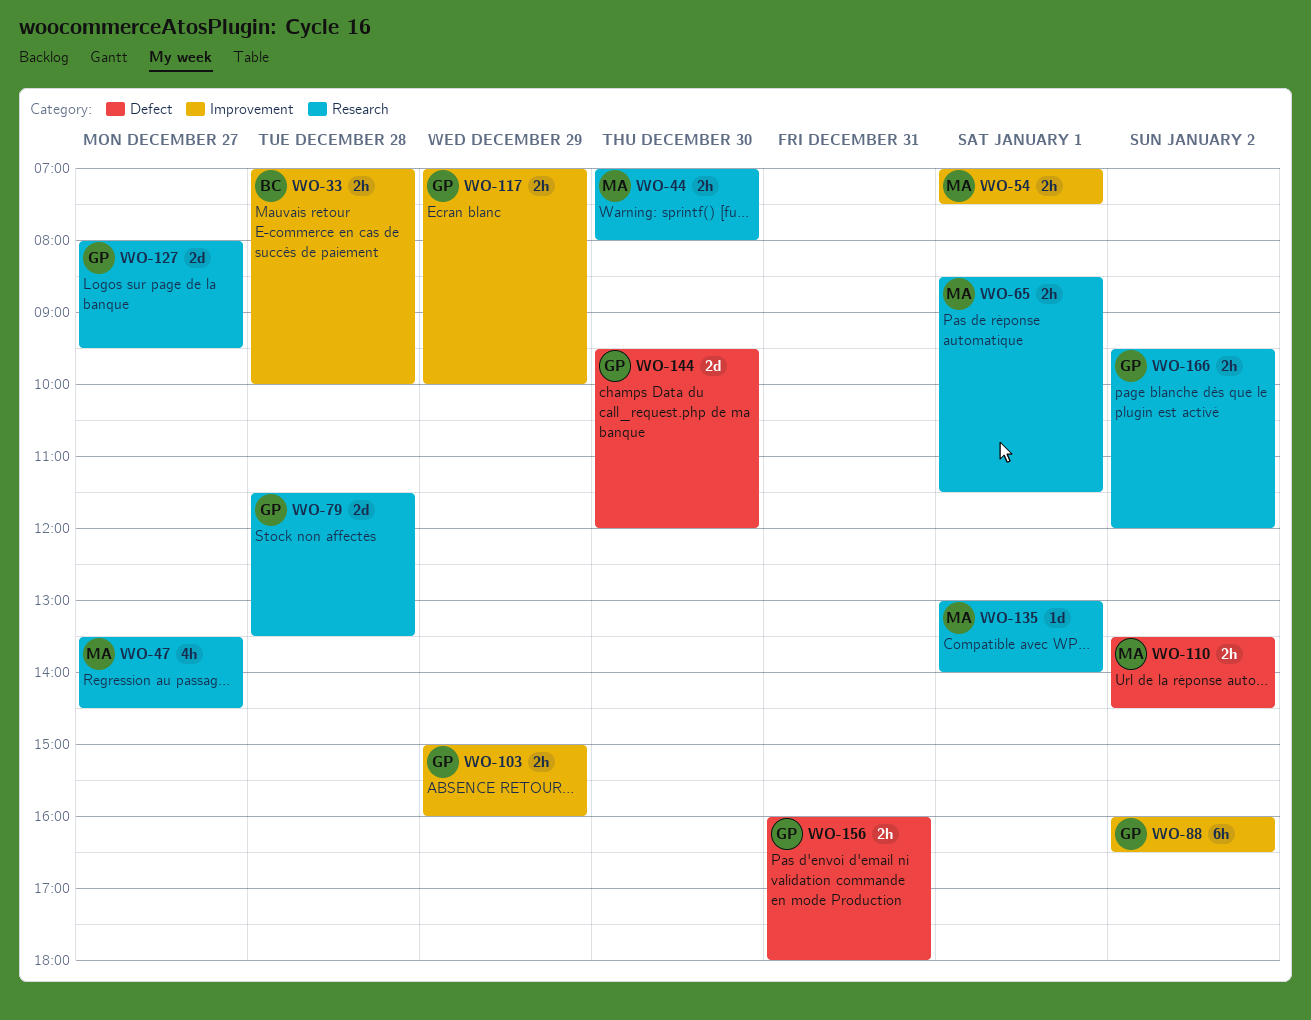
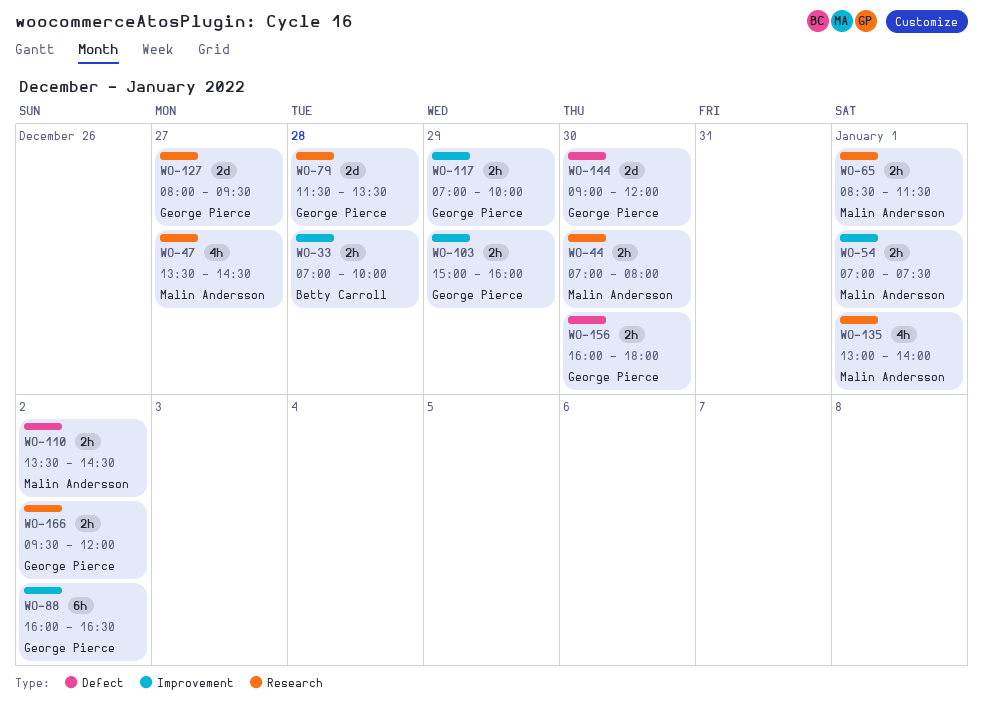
WO-135, estimate: 1d -> 4h
WO-144, begins: 09:30 -> 09:00
WO-156, day: Dec 31 -> Dec 30

